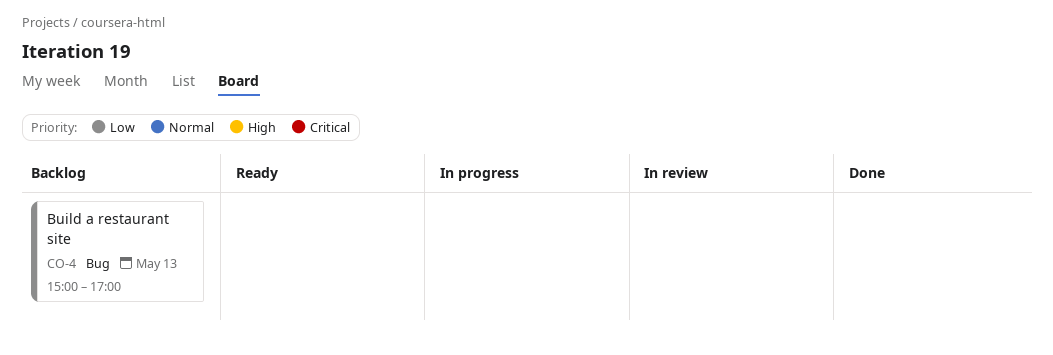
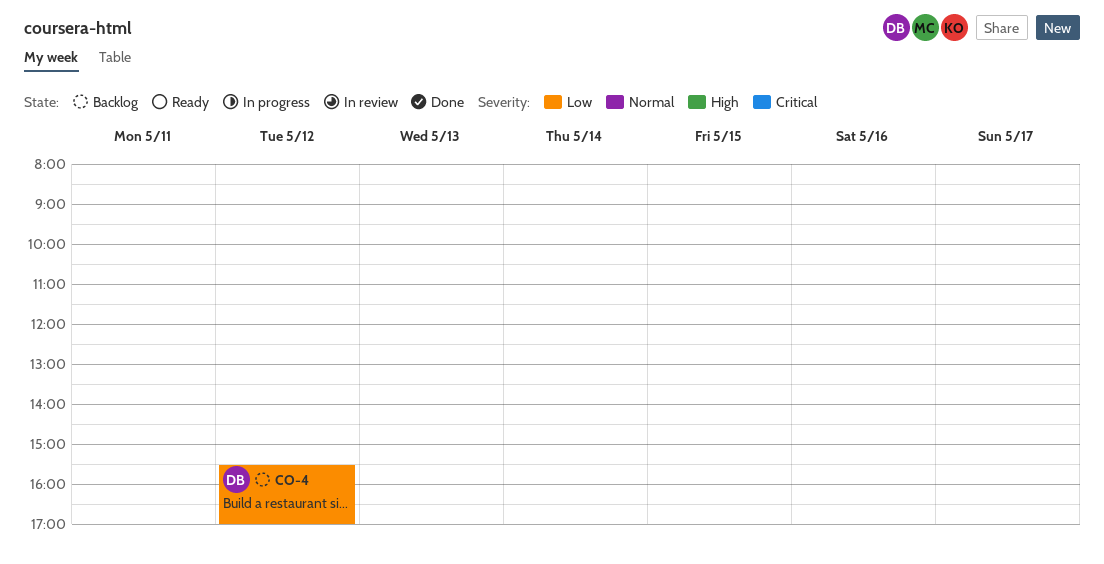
CO-4, day: May 13 -> May 12
CO-4, begins: 15:00 -> 15:30

